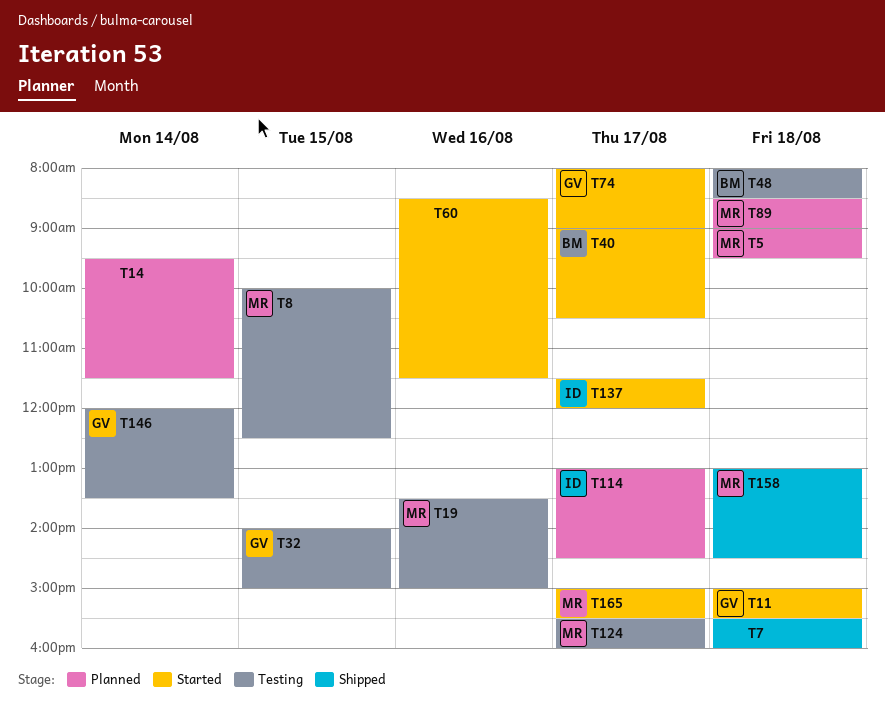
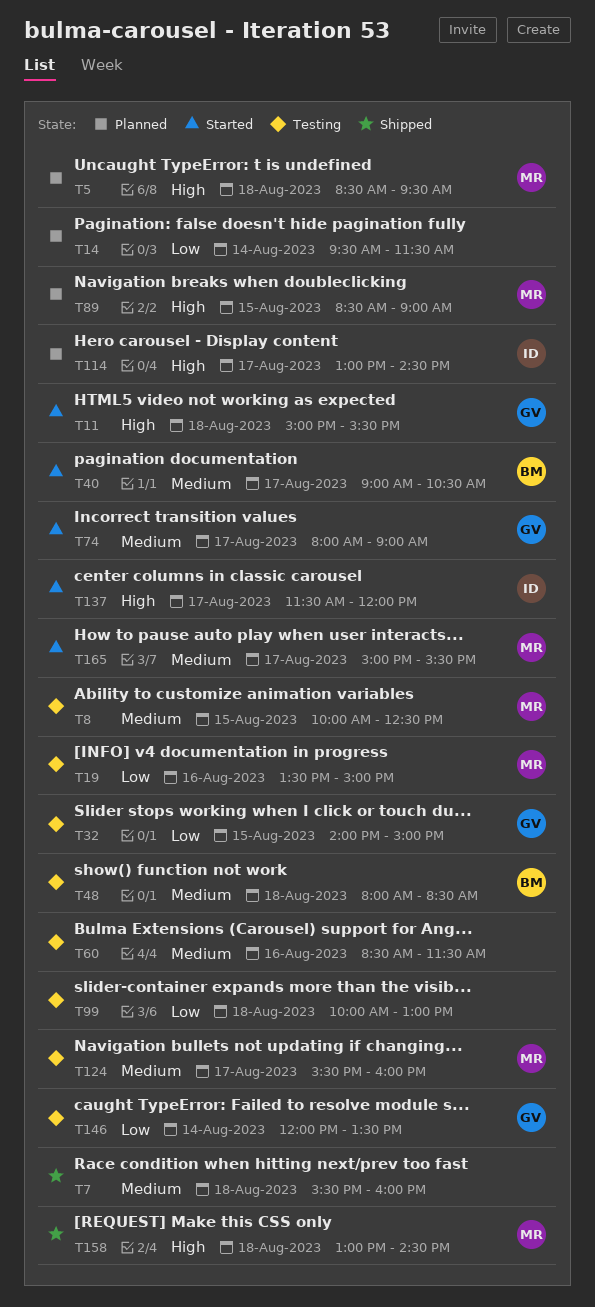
T5, begins: 09:00 -> 08:30
T60, status: Started -> Testing
T89, day: Aug 18 -> Aug 15
T99: none -> present

